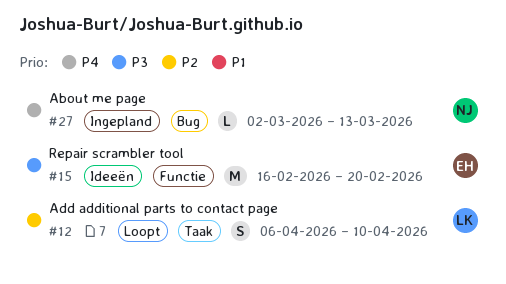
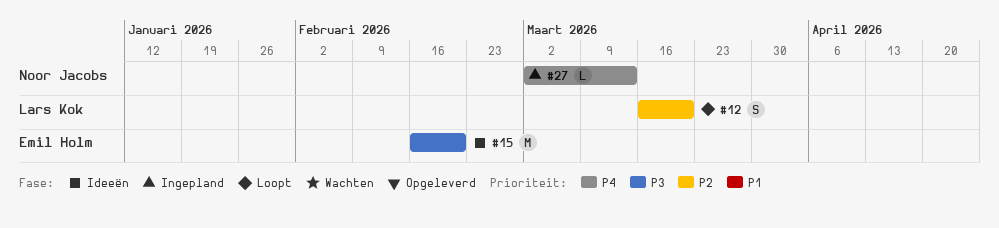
#12, start: Apr 6 -> Mar 16
#12, due: Apr 10 -> Mar 20

